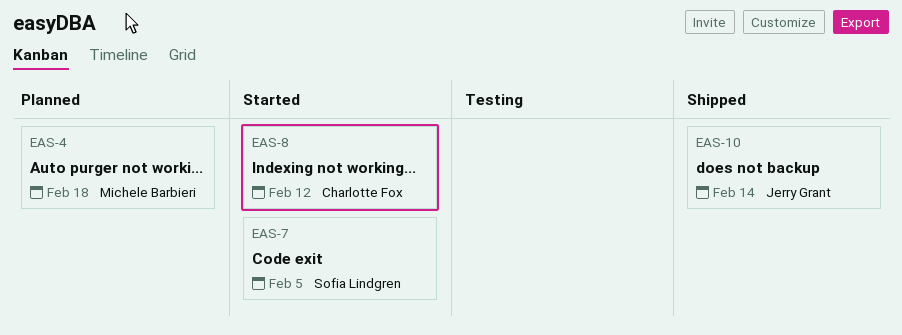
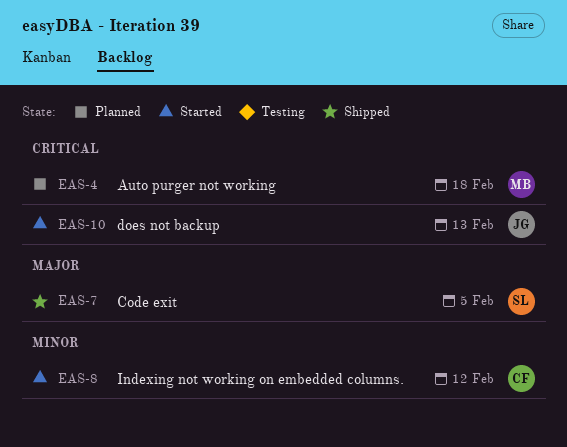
EAS-7, status: Started -> Shipped
EAS-10, status: Shipped -> Started
EAS-10, due: Feb 14 -> Feb 13

